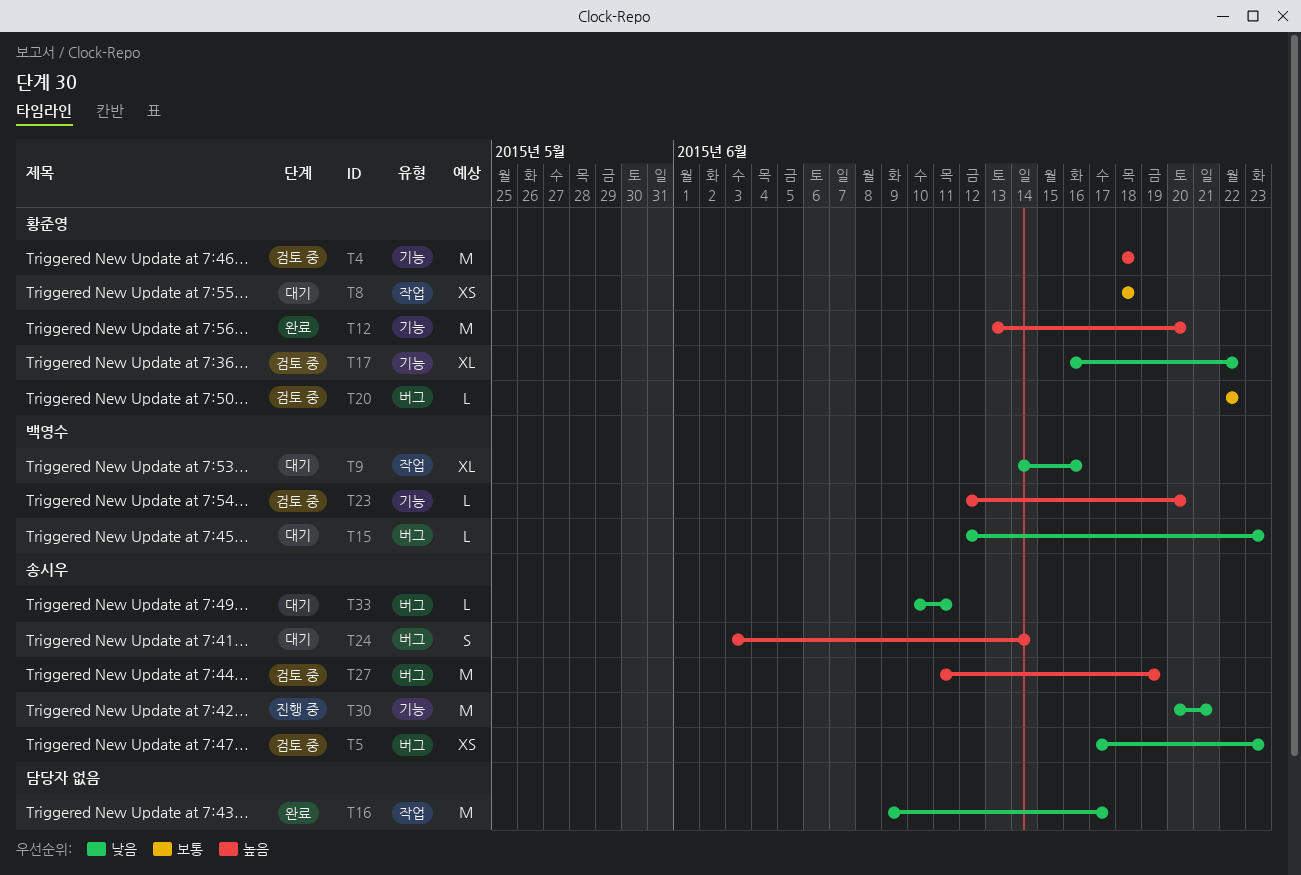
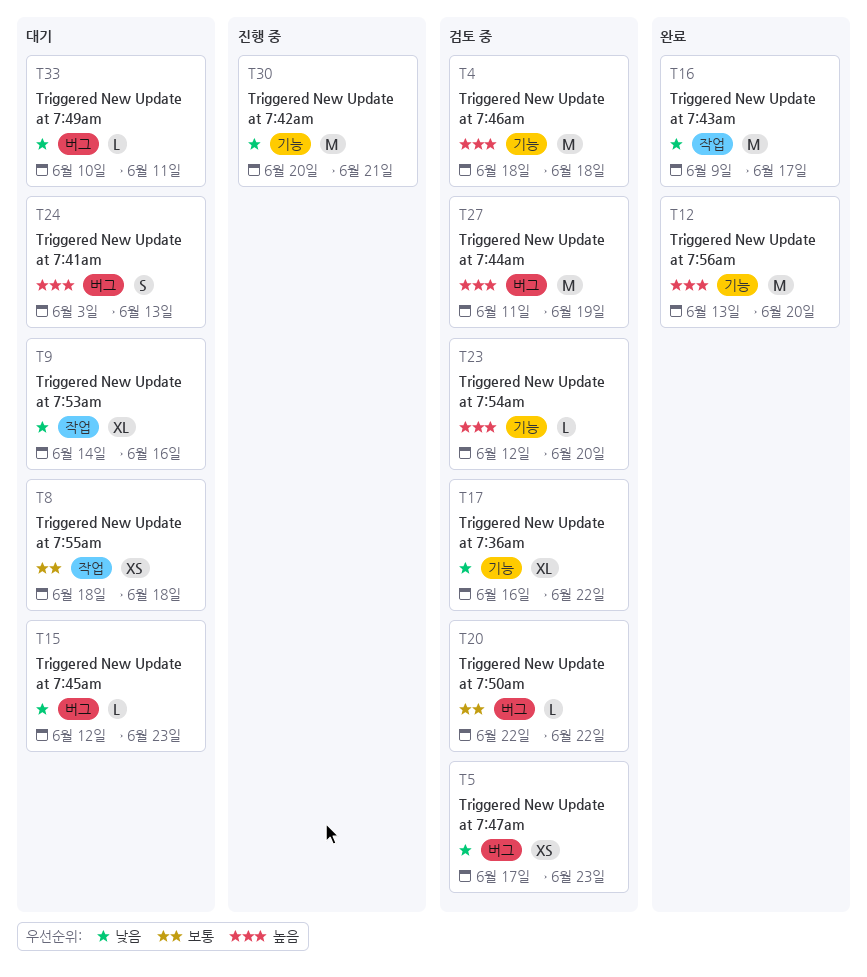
T24, due: Jun 14 -> Jun 13

